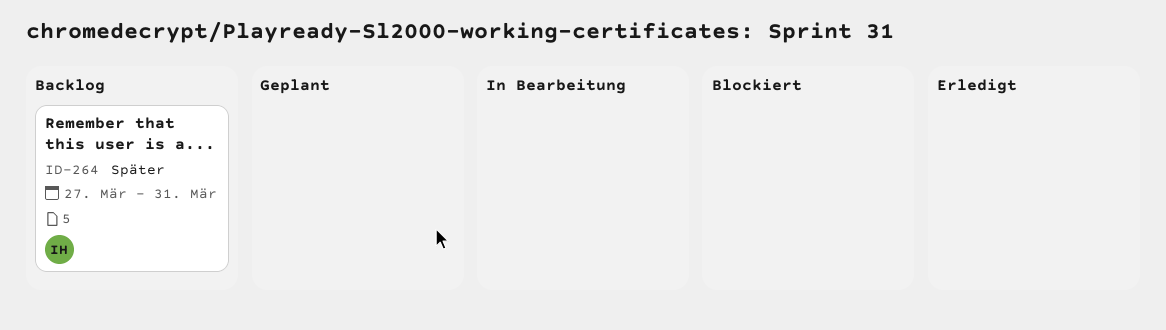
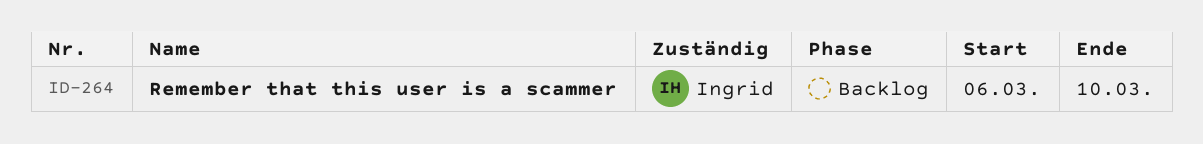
ID-264, start: Mar 27 -> Mar 6
ID-264, due: Mar 31 -> Mar 10

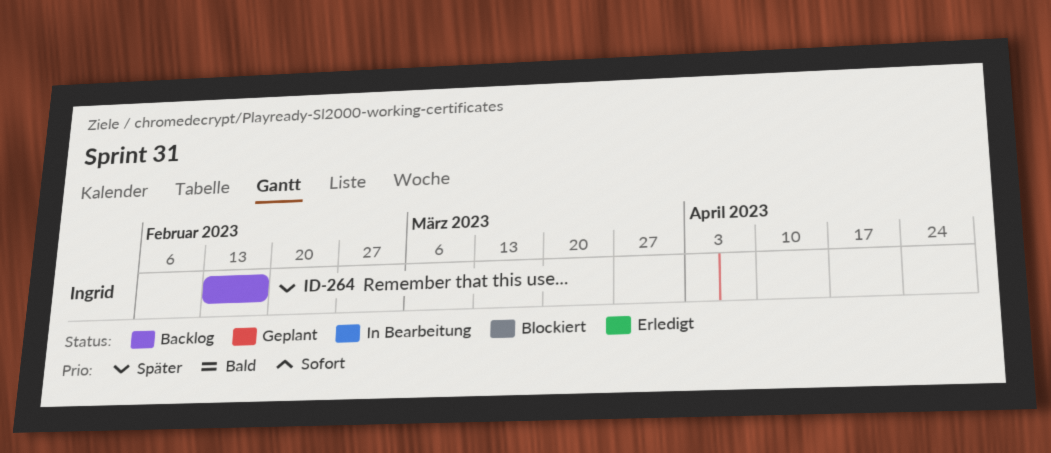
ID-264, start: Mar 6 -> Feb 13
ID-264, due: Mar 10 -> Feb 17

